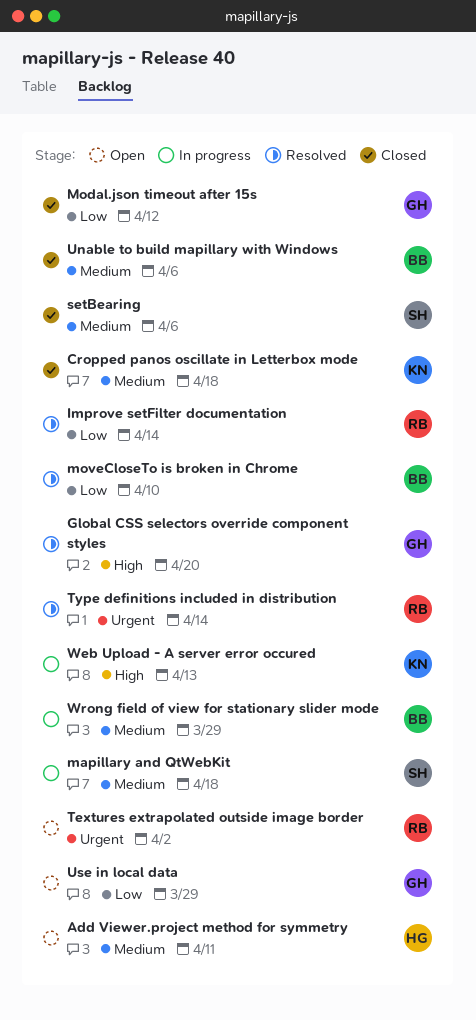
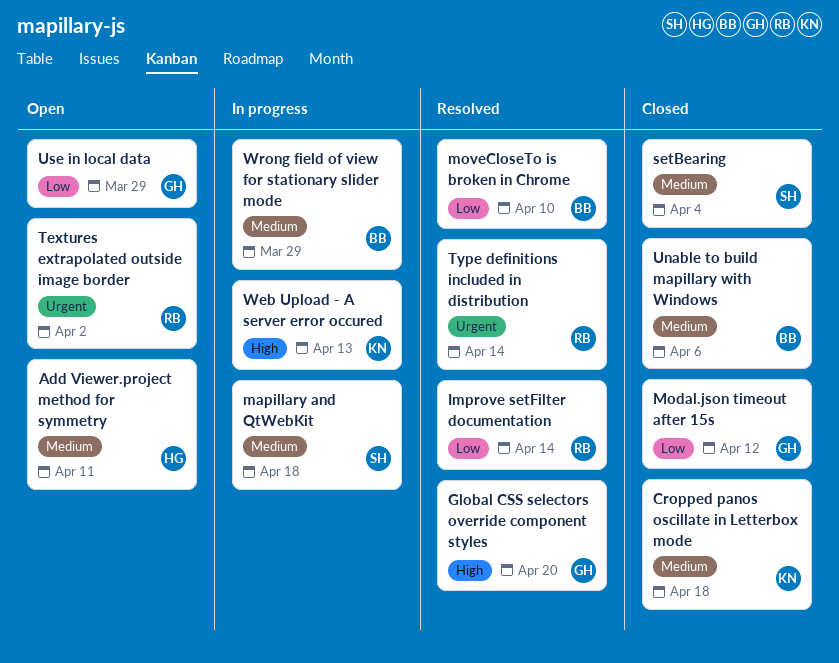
setBearing, due: Apr 6 -> Apr 4

